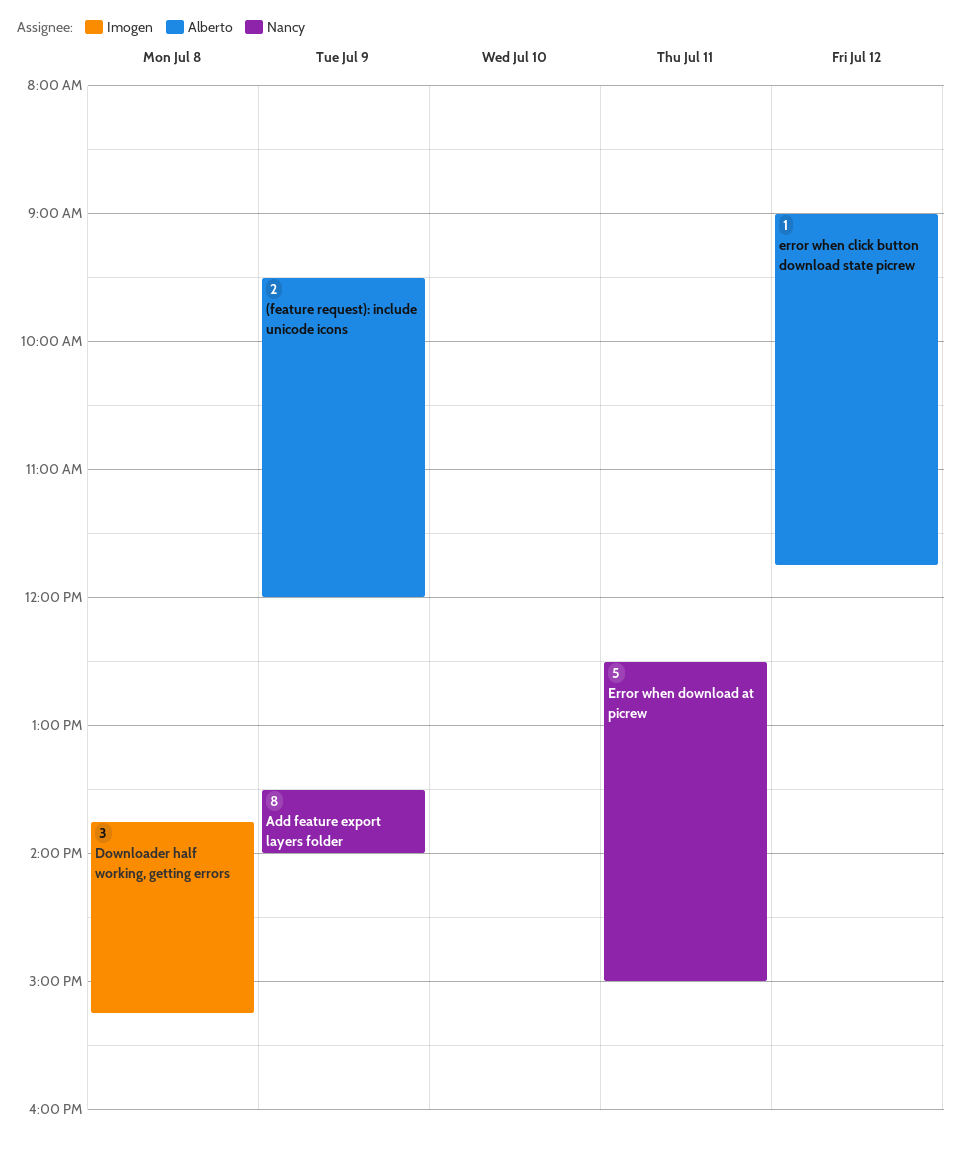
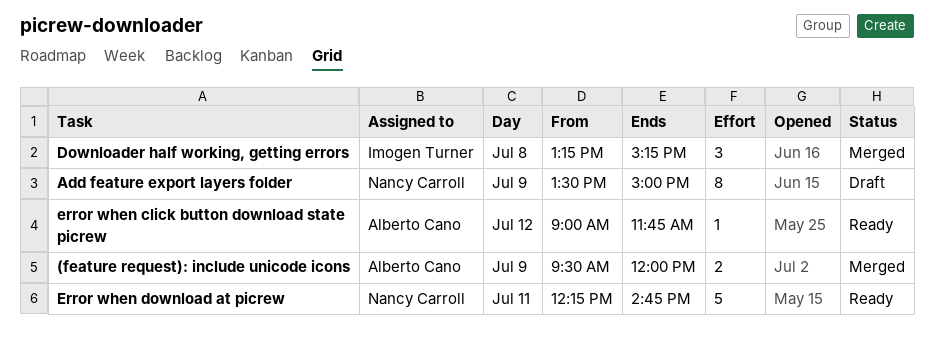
Add feature export layers folder, ends: 14:00 -> 15:00
Downloader half working, getting errors, begins: 13:45 -> 13:15
Error when download at picrew, begins: 12:30 -> 12:15
Error when download at picrew, ends: 15:00 -> 14:45

